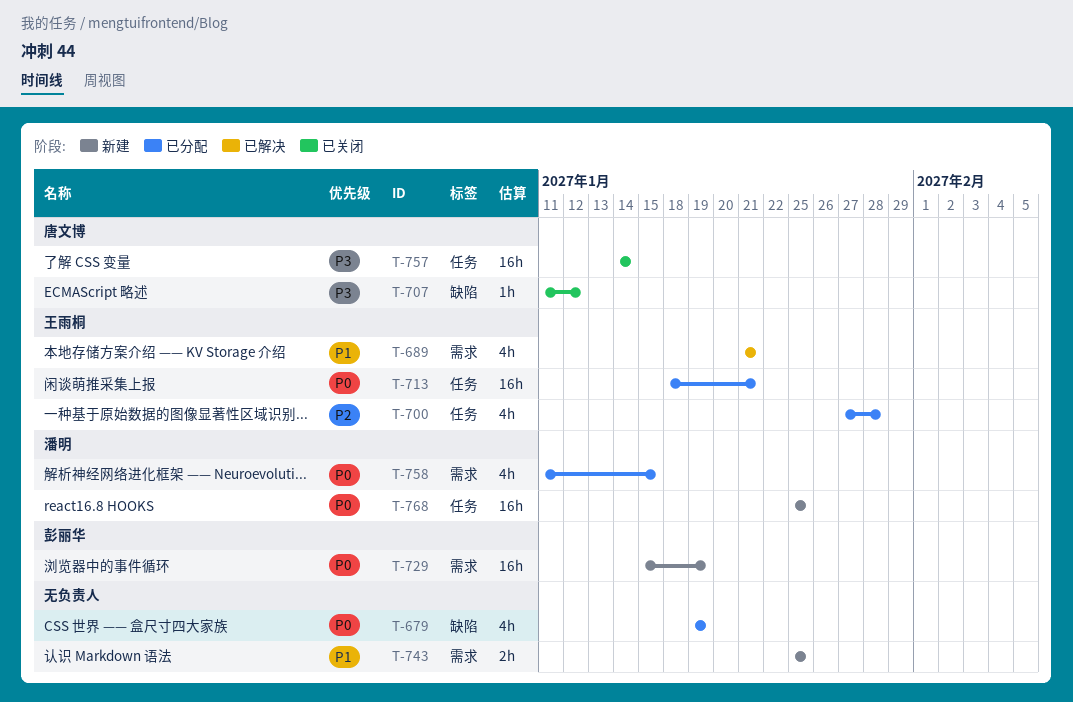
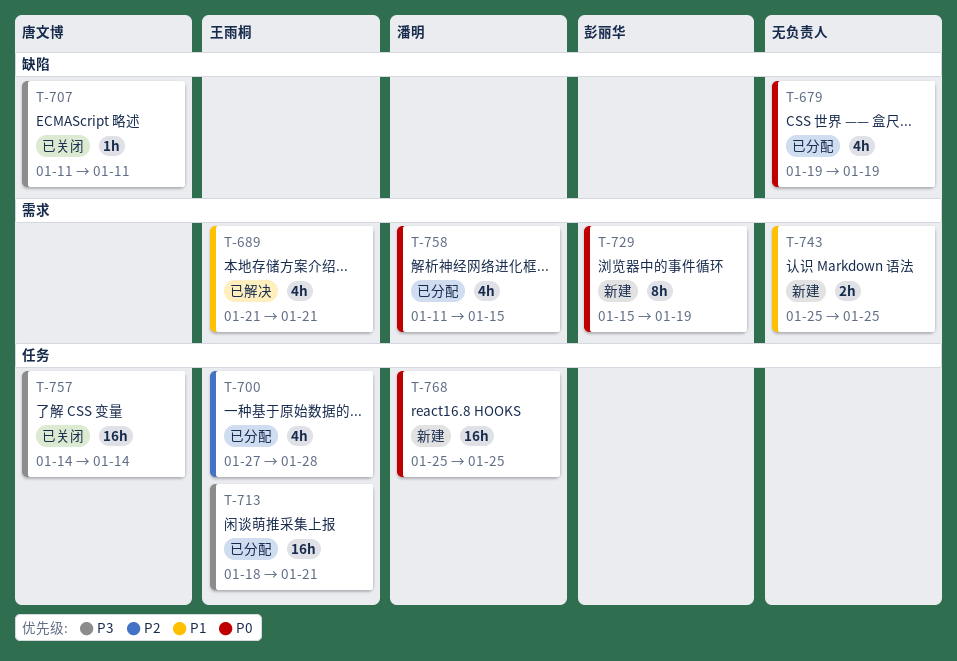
T-707, due: Jan 12 -> Jan 11
T-713, priority: P0 -> P3
T-729, estimate: 16h -> 8h

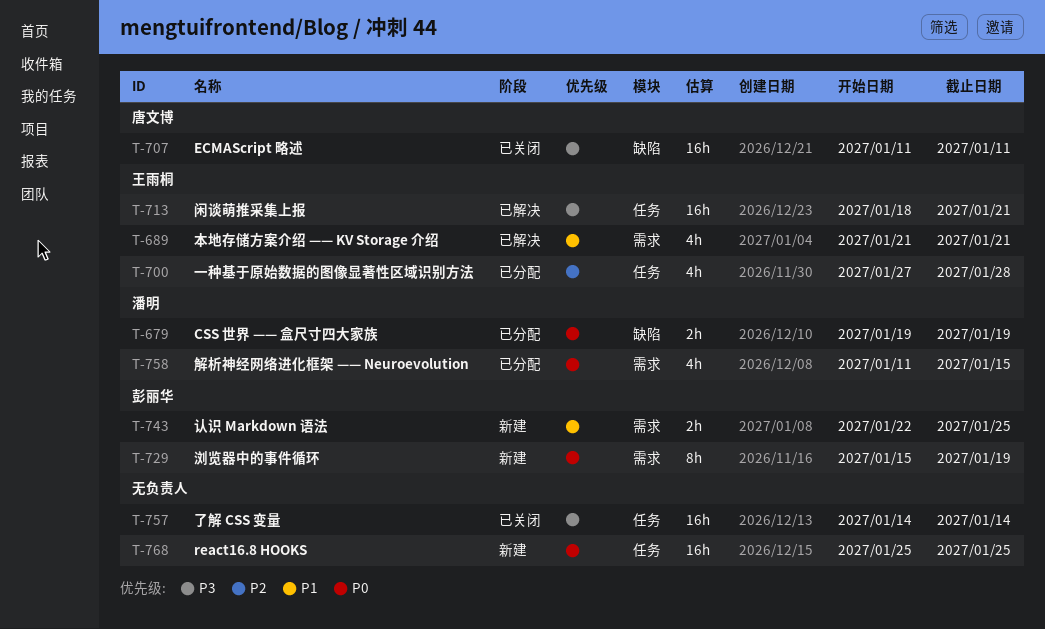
T-679, owner: none -> 潘明
T-679, estimate: 4h -> 2h
T-707, estimate: 1h -> 16h
T-713, status: 已分配 -> 已解决
T-743, owner: none -> 彭丽华
T-743, start: Jan 25 -> Jan 22
T-757, owner: 唐文博 -> none
T-768, owner: 潘明 -> none

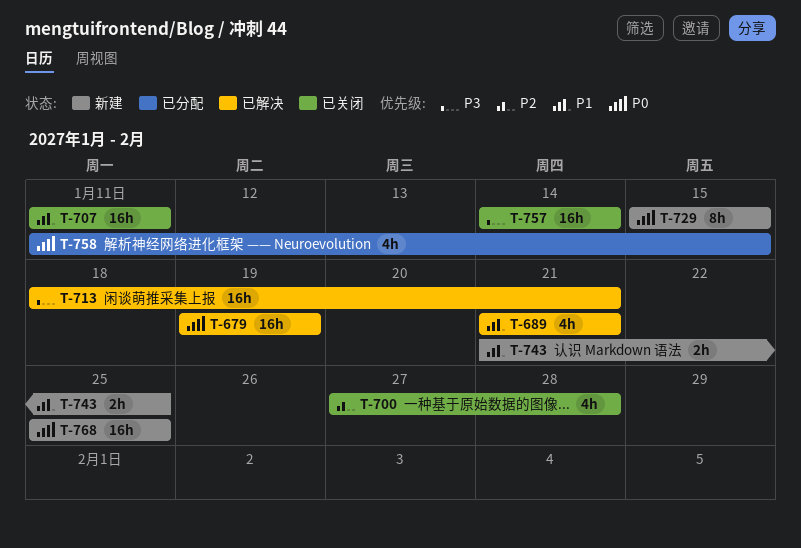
T-679, status: 已分配 -> 已解决
T-679, estimate: 2h -> 16h
T-700, status: 已分配 -> 已关闭
T-707, priority: P3 -> P1
T-729, due: Jan 19 -> Jan 15
T-743, start: Jan 22 -> Jan 21

